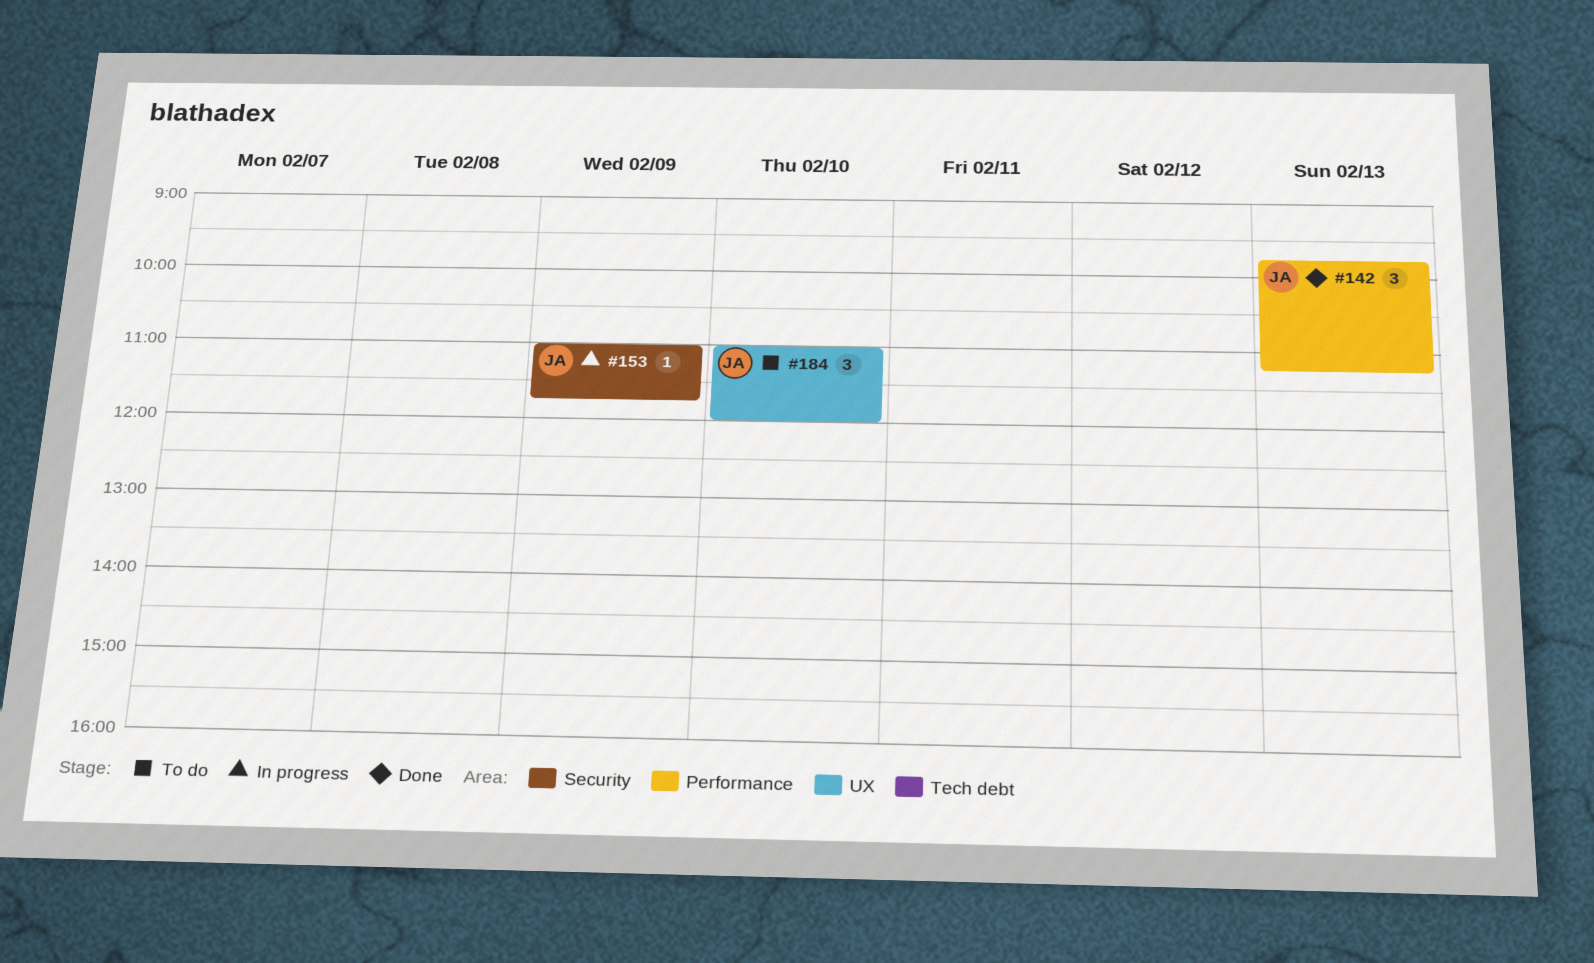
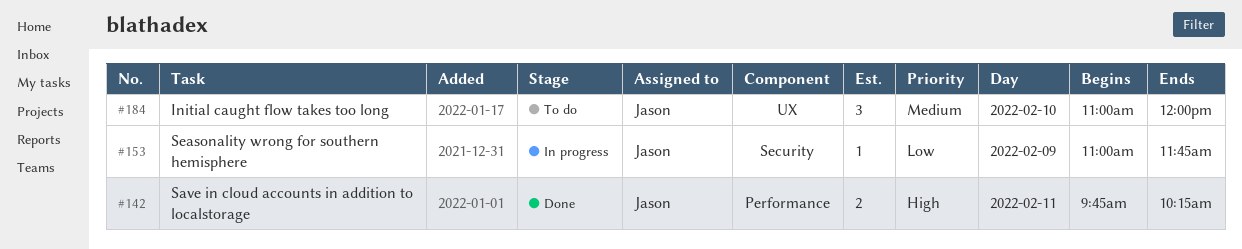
#142, estimate: 3 -> 2
#142, day: Feb 13 -> Feb 11
#142, ends: 11:15 -> 10:15

